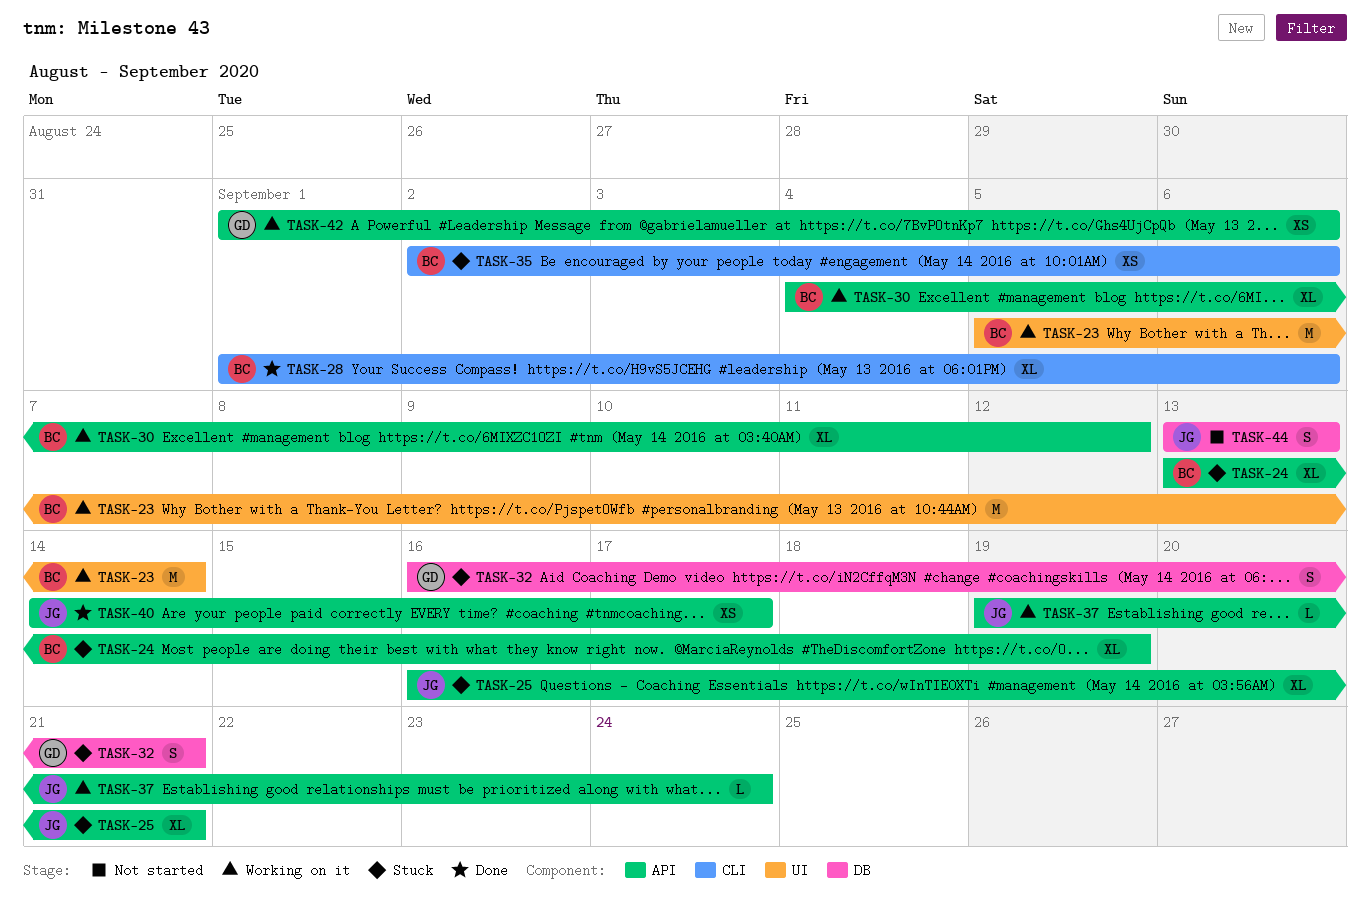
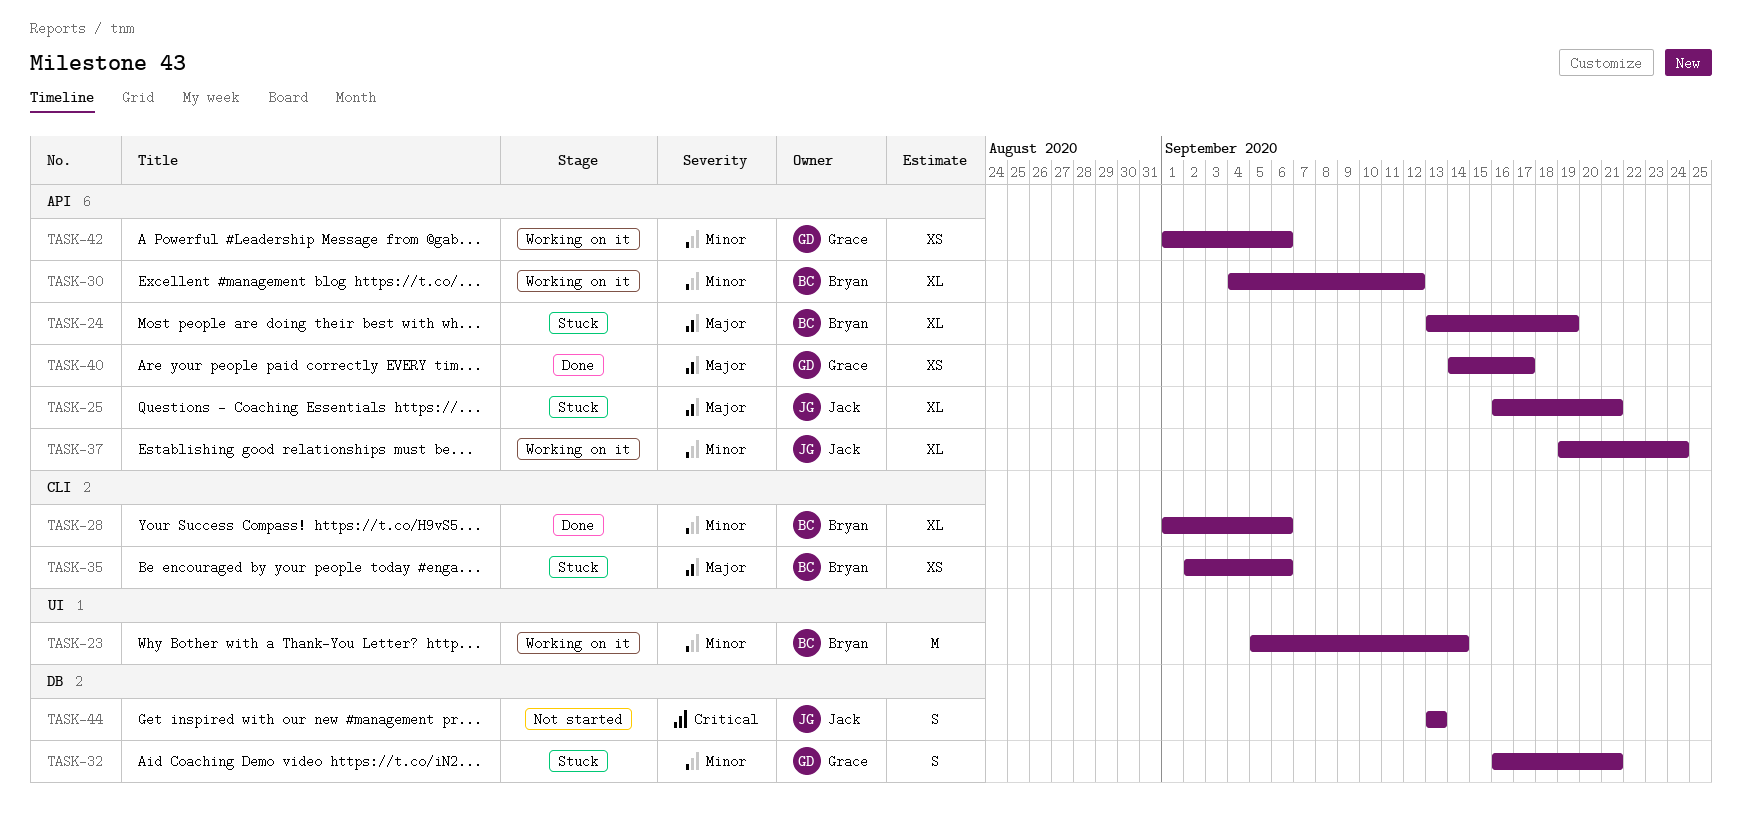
TASK-37, estimate: L -> XL
TASK-40, owner: Jack -> Grace

